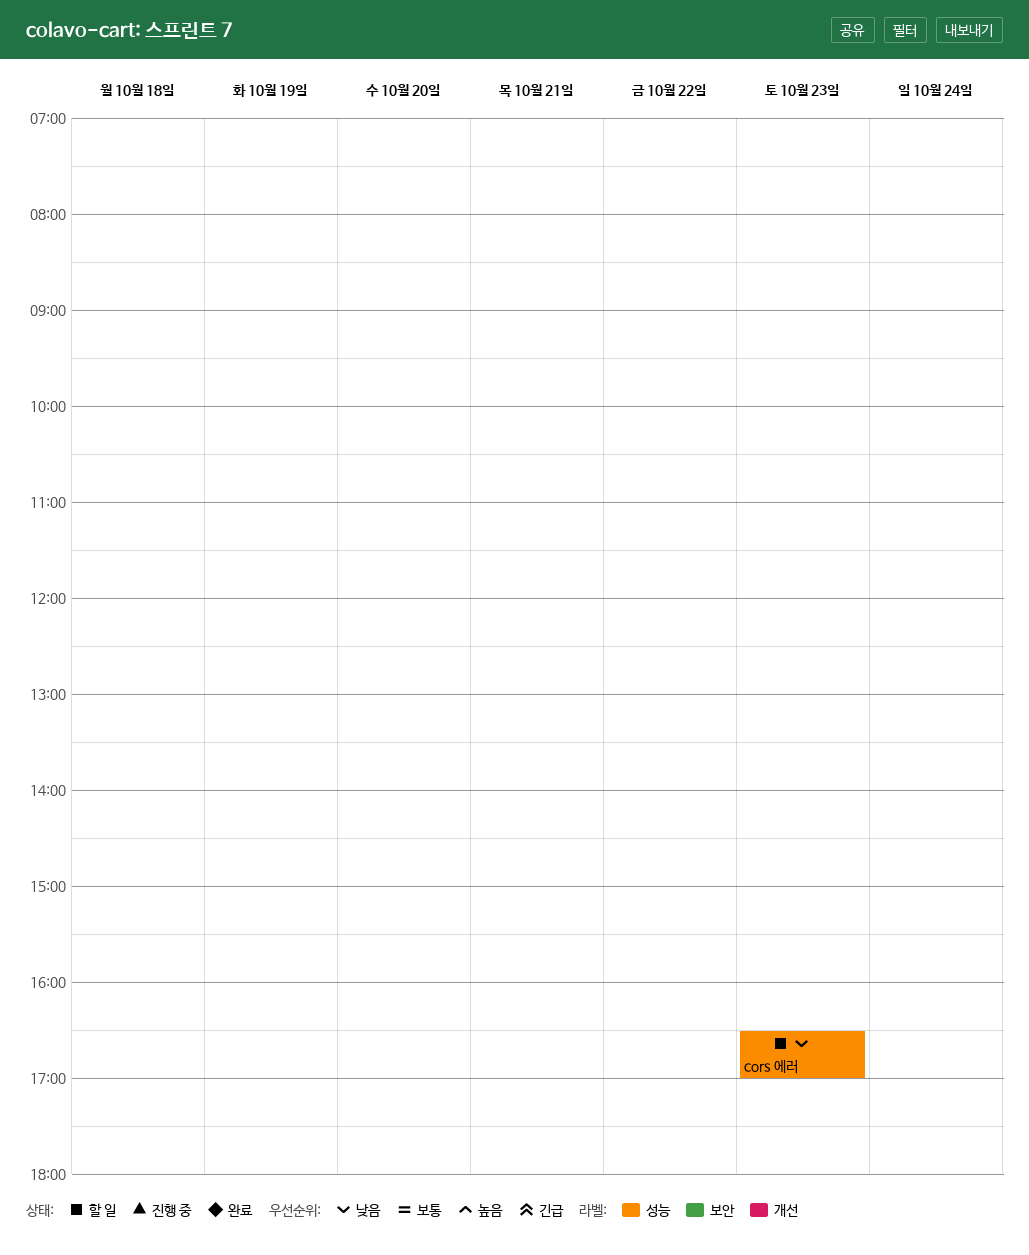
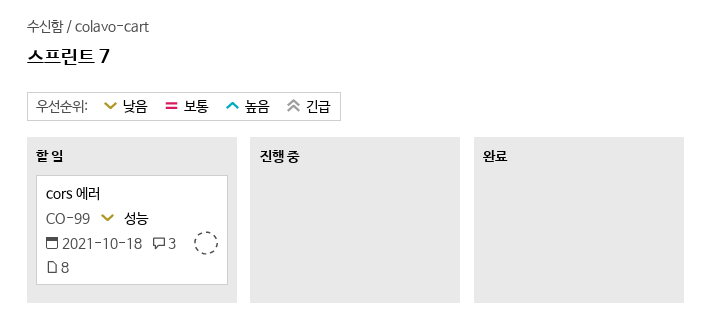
cors 에러, day: Oct 23 -> Oct 18

